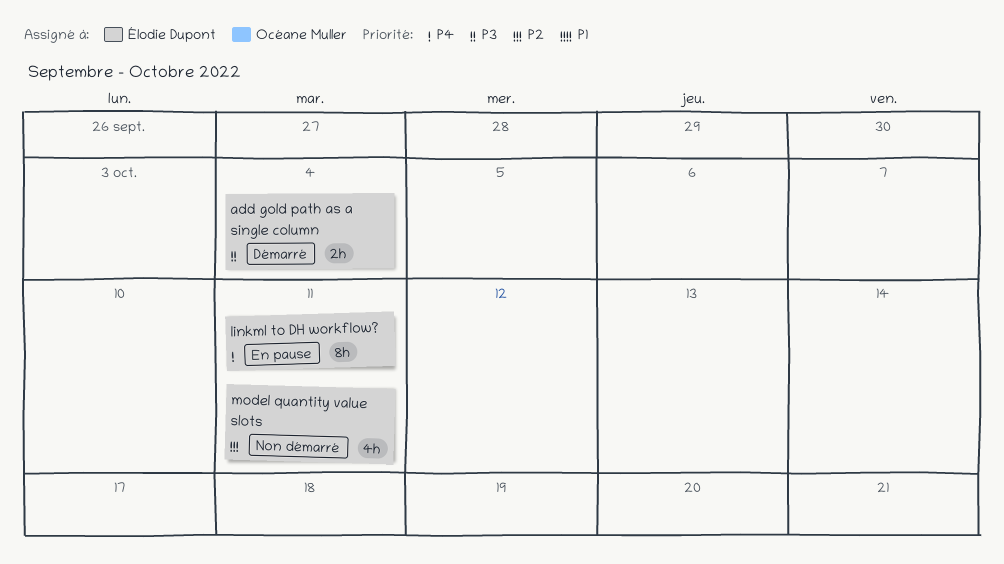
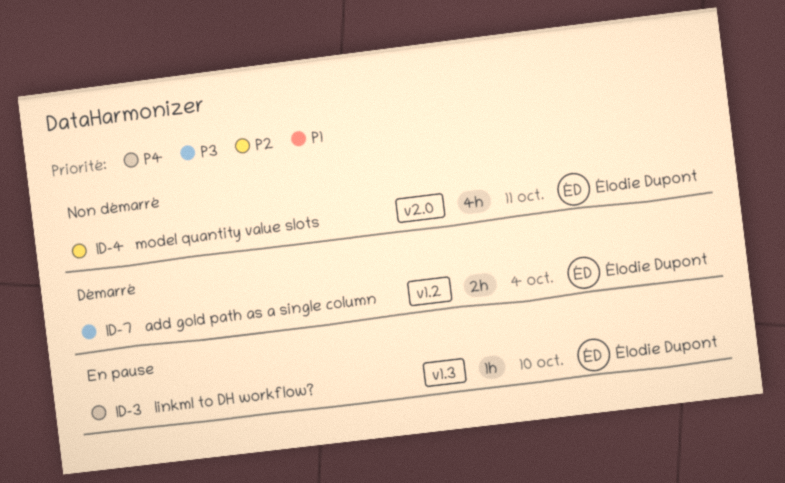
linkml to DH workflow?, estimate: 8h -> 1h
linkml to DH workflow?, due: Oct 11 -> Oct 10

